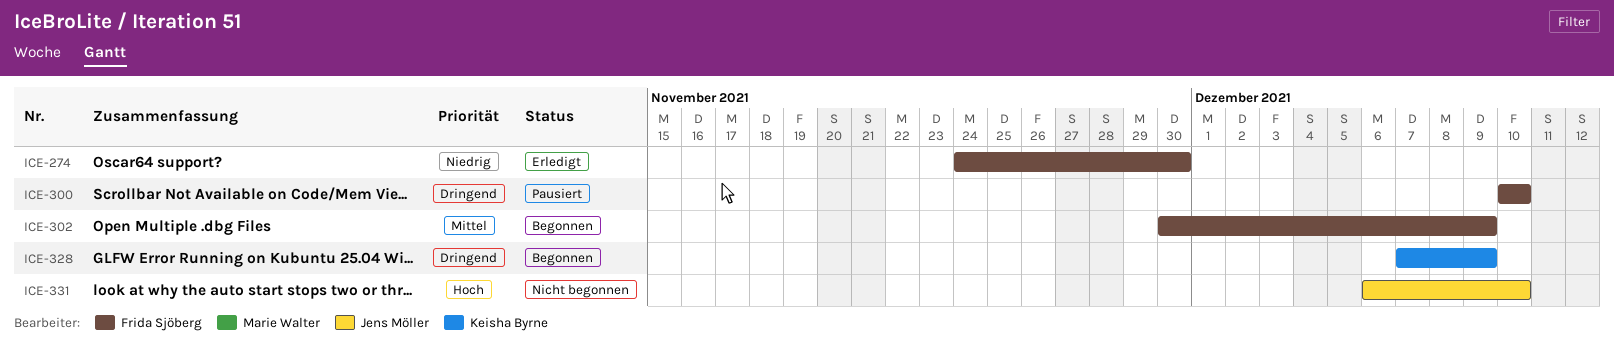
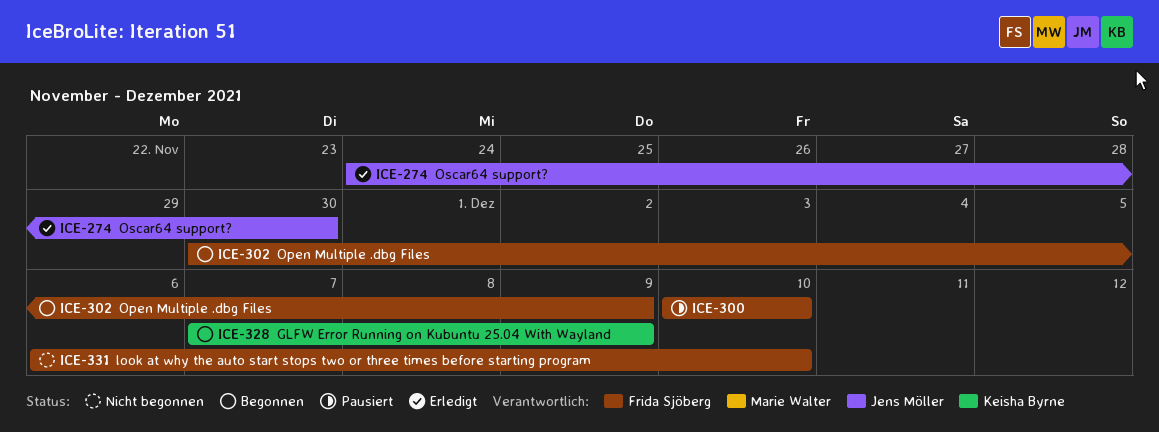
ICE-274, owner: Frida Sjöberg -> Jens Möller
ICE-331, owner: Jens Möller -> Frida Sjöberg

